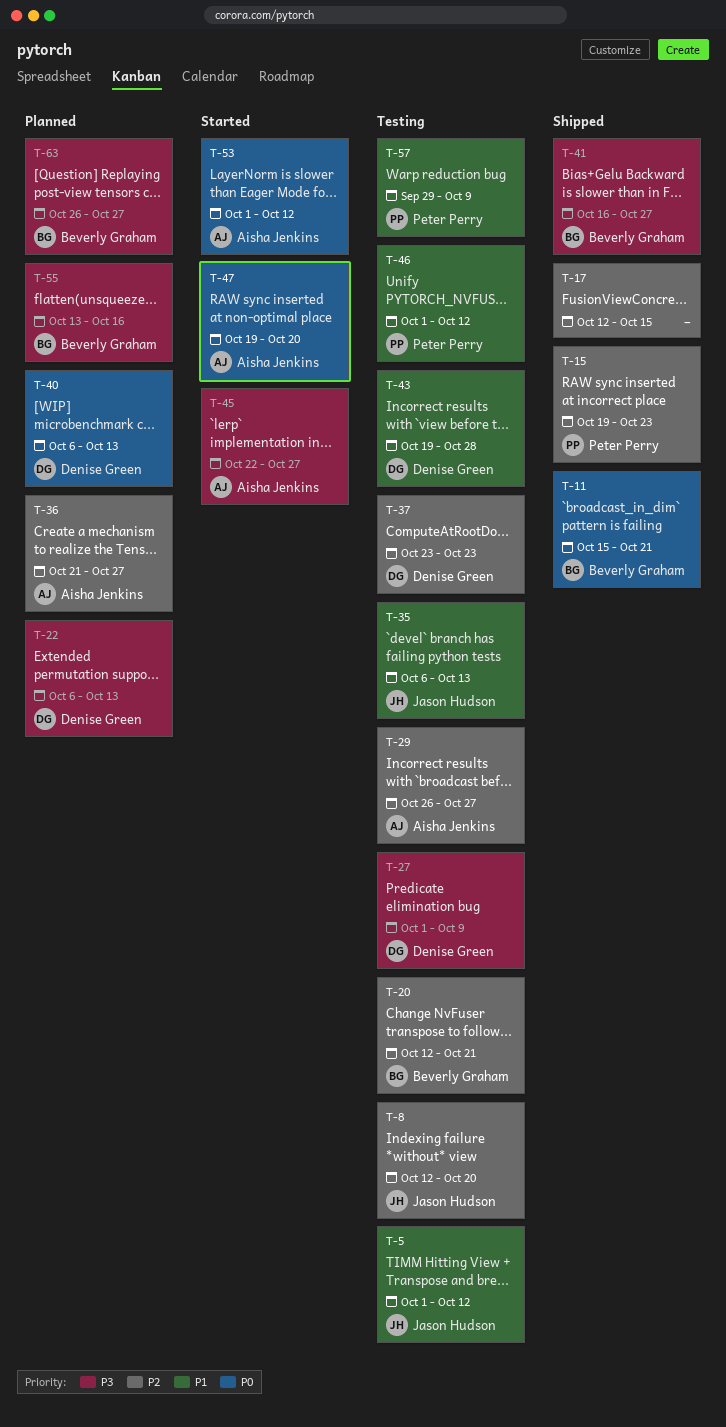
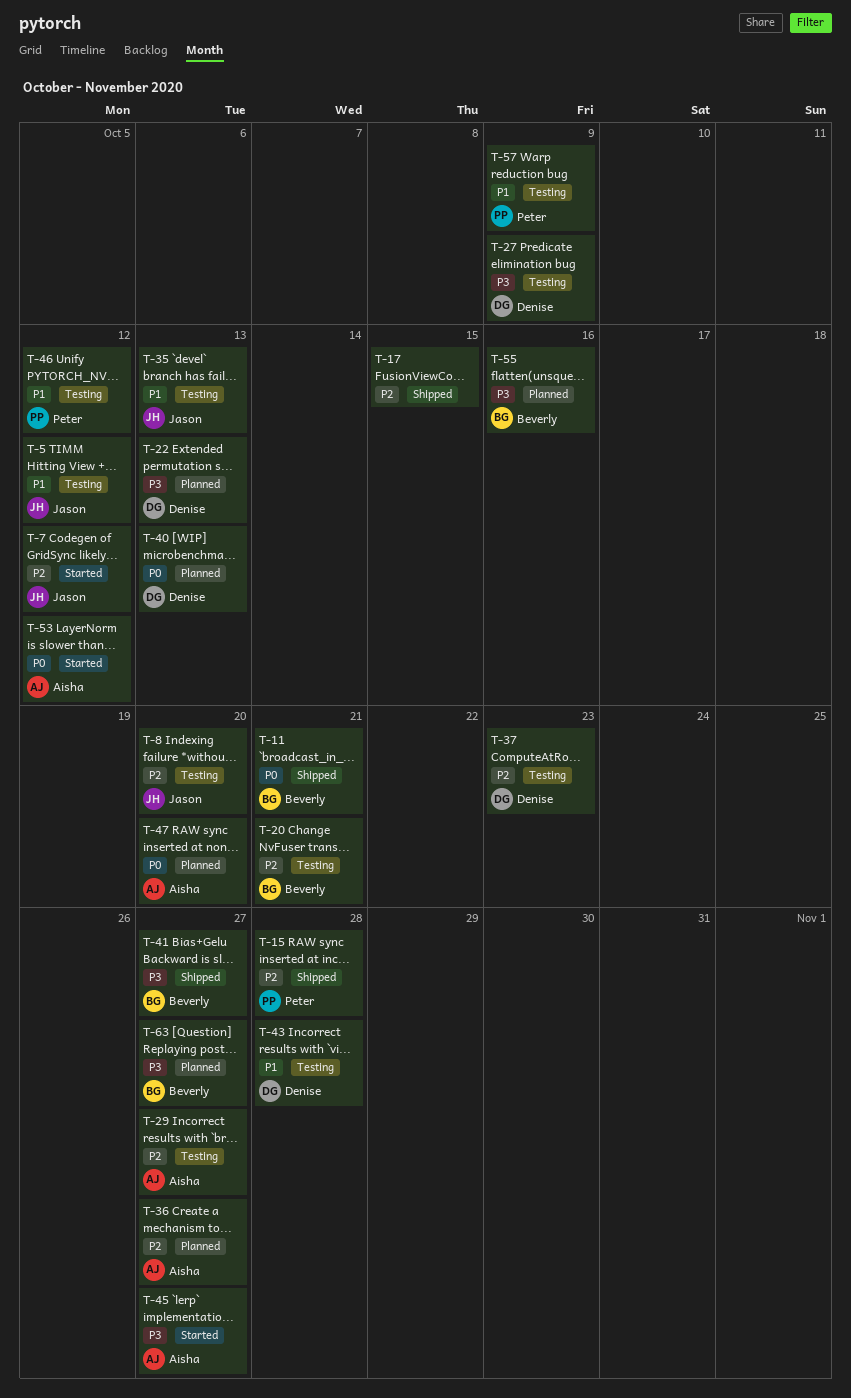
T-7: none -> present
T-15, due: Oct 23 -> Oct 28
T-47, status: Started -> Planned

